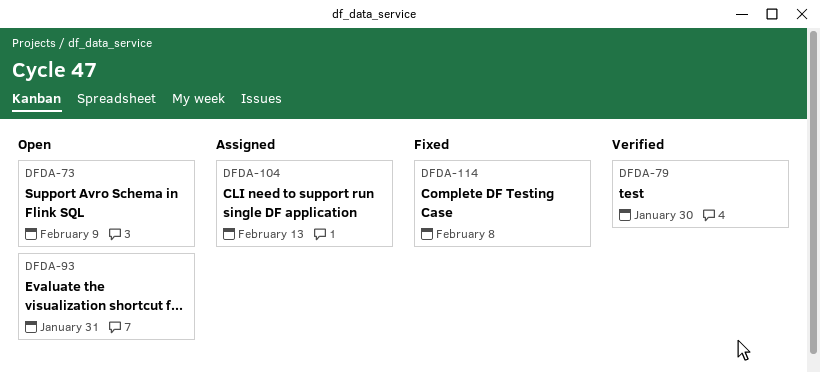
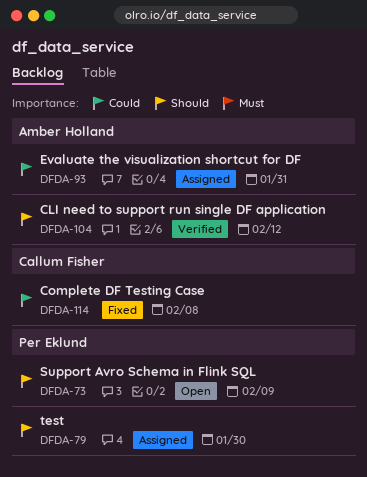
DFDA-79, status: Verified -> Assigned
DFDA-93, status: Open -> Assigned
DFDA-104, status: Assigned -> Verified
DFDA-104, due: Feb 13 -> Feb 12

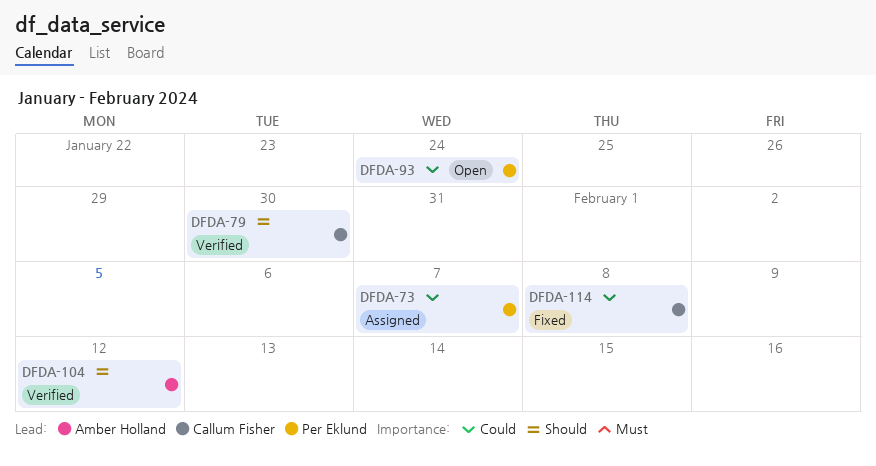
DFDA-73, status: Open -> Assigned
DFDA-73, priority: Should -> Could
DFDA-73, due: Feb 9 -> Feb 7
DFDA-79, status: Assigned -> Verified
DFDA-79, owner: Per Eklund -> Callum Fisher
DFDA-93, status: Assigned -> Open
DFDA-93, owner: Amber Holland -> Per Eklund
DFDA-93, due: Jan 31 -> Jan 24

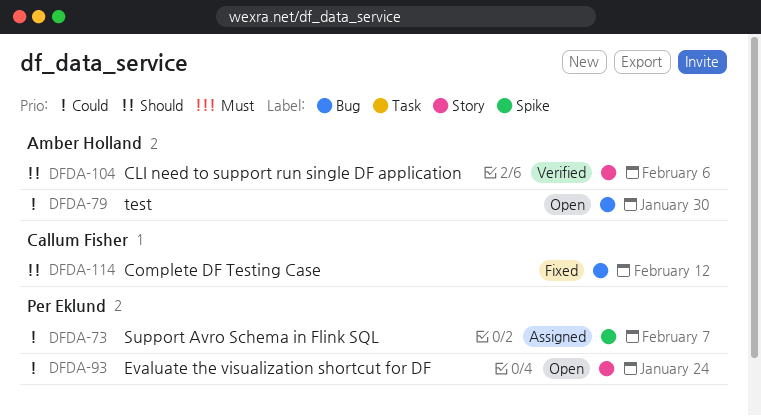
DFDA-79, status: Verified -> Open
DFDA-79, owner: Callum Fisher -> Amber Holland
DFDA-79, priority: Should -> Could
DFDA-104, due: Feb 12 -> Feb 6
DFDA-114, priority: Could -> Should
DFDA-114, due: Feb 8 -> Feb 12

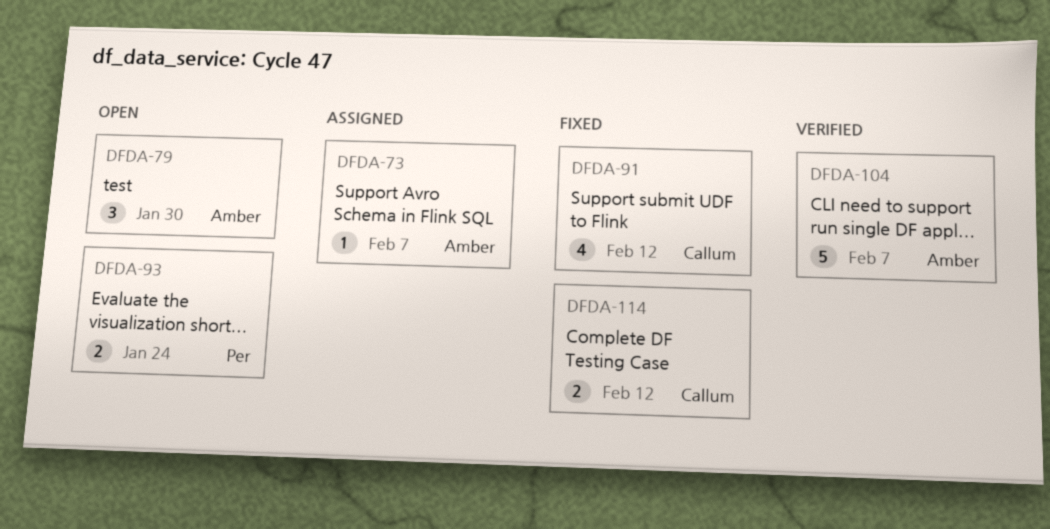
DFDA-73, owner: Per Eklund -> Amber Holland
DFDA-91: none -> present
DFDA-104, due: Feb 6 -> Feb 7

